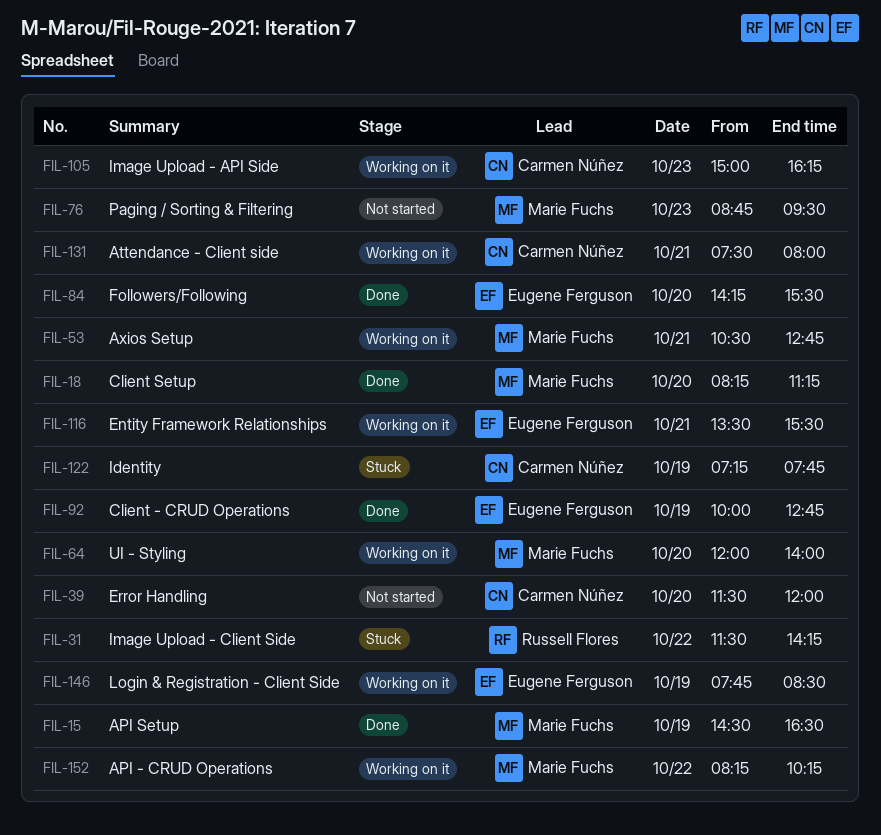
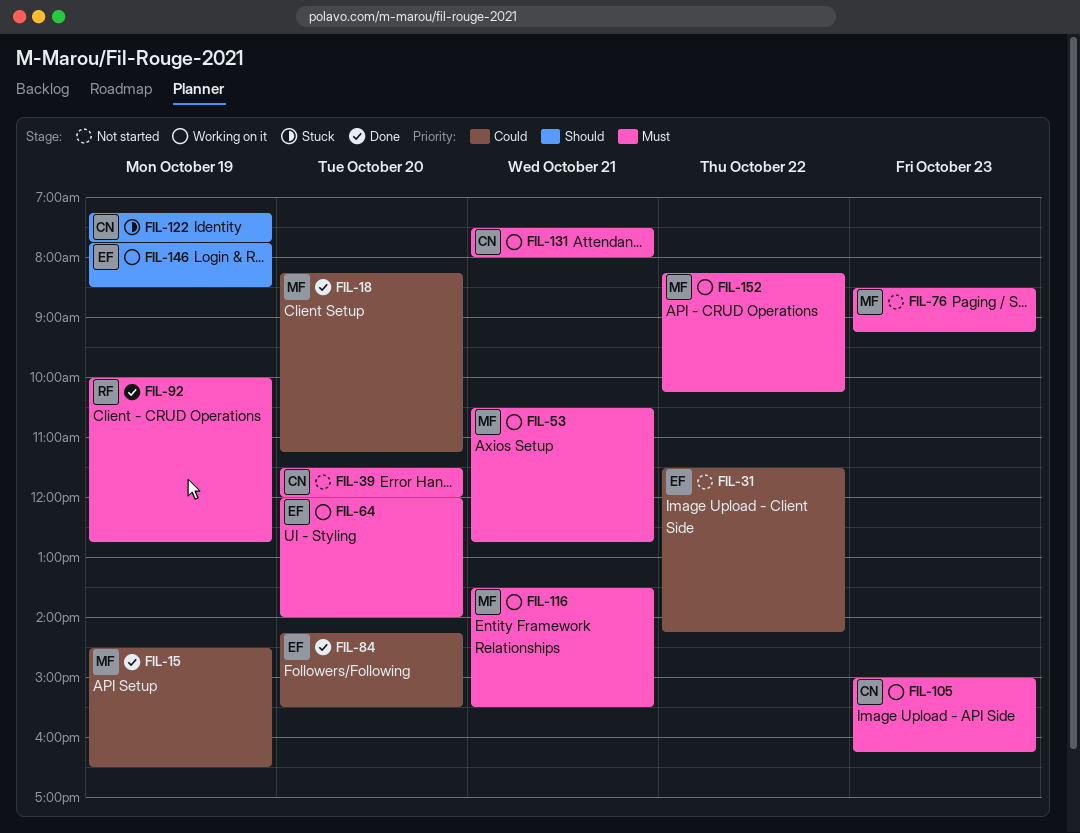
FIL-31, status: Stuck -> Not started
FIL-31, owner: Russell Flores -> Eugene Ferguson
FIL-64, owner: Marie Fuchs -> Eugene Ferguson
FIL-76, begins: 08:45 -> 08:30
FIL-76, ends: 09:30 -> 09:15
FIL-92, owner: Eugene Ferguson -> Russell Flores
FIL-116, owner: Eugene Ferguson -> Marie Fuchs

